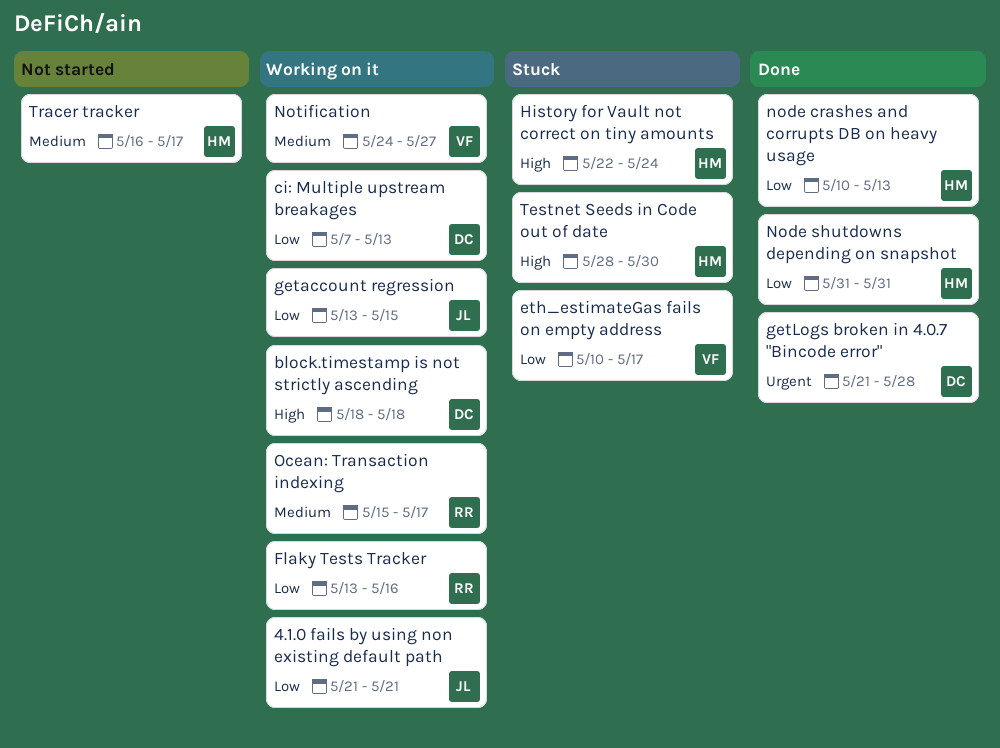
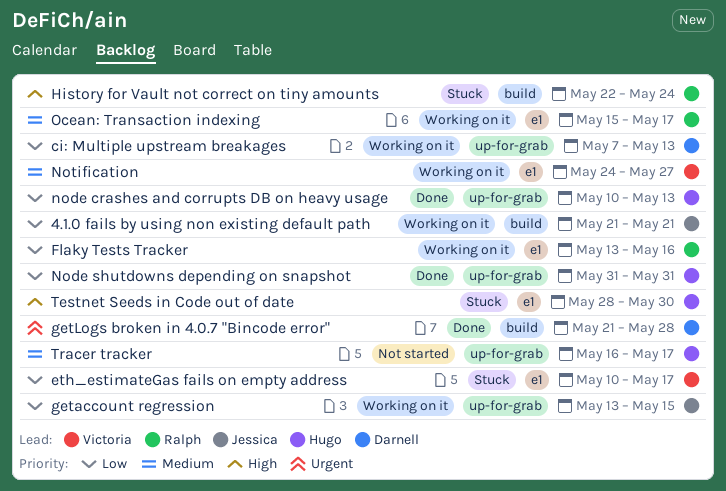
block.timestamp is not strictly ascending: present -> none
History for Vault not correct on tiny amounts, owner: Hugo -> Ralph

